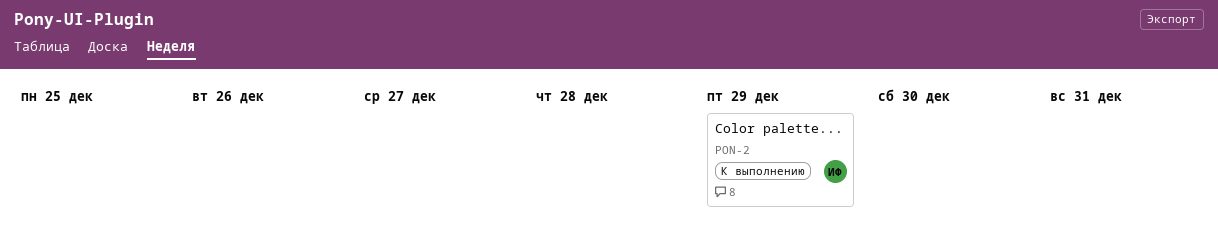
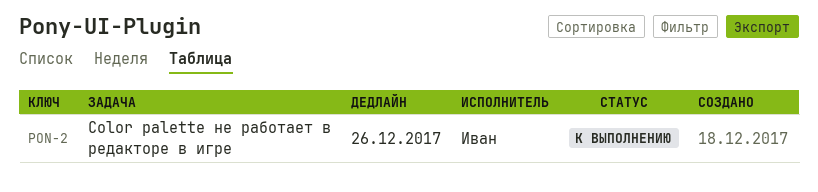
PON-2, due: Dec 29 -> Dec 26

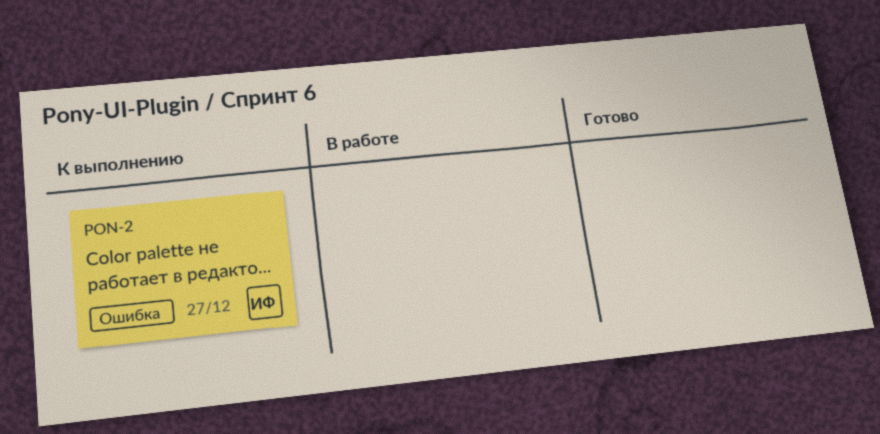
PON-2, due: Dec 26 -> Dec 27

